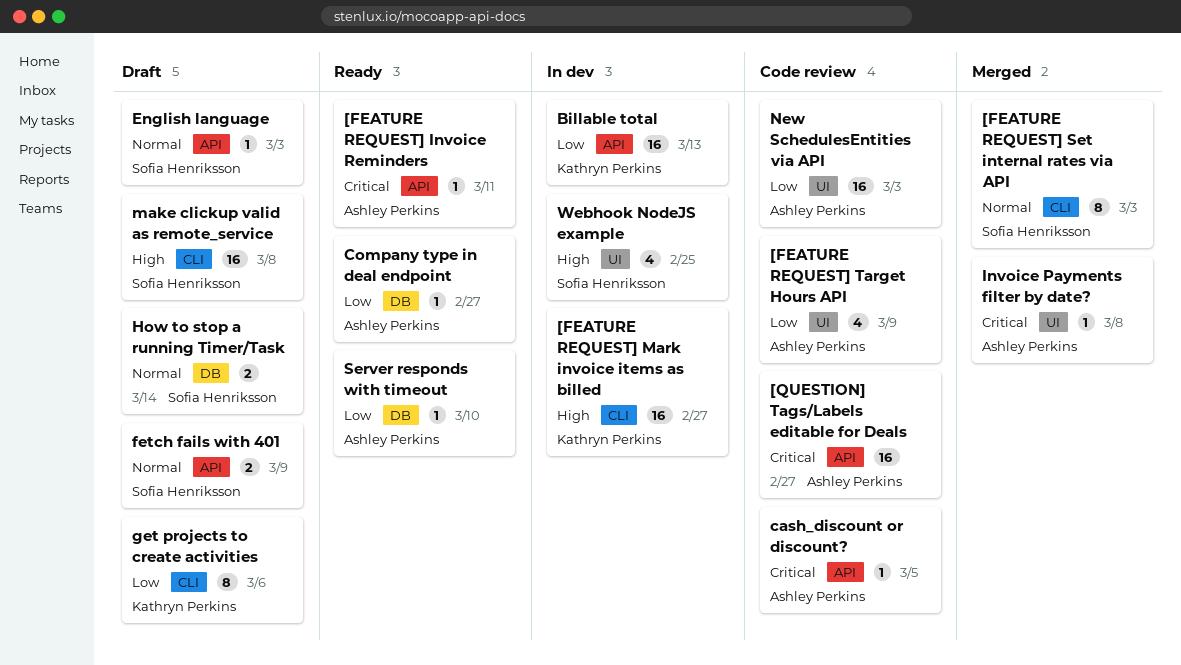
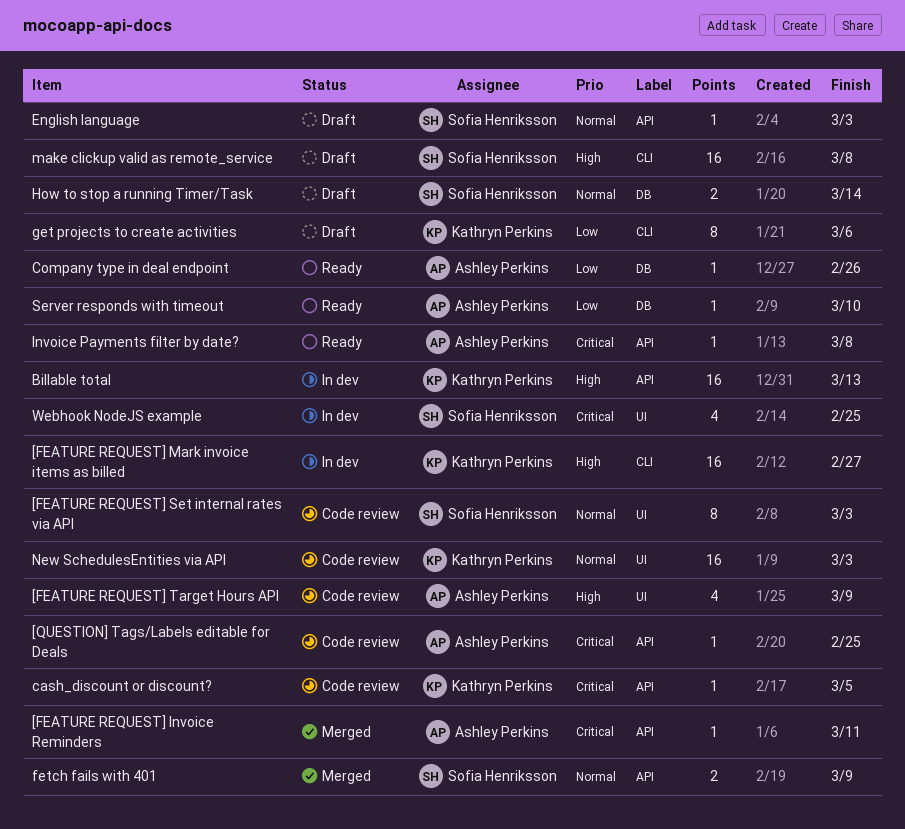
[FEATURE REQUEST] Invoice Reminders, status: Ready -> Merged
[FEATURE REQUEST] Set internal rates via API, status: Merged -> Code review
[FEATURE REQUEST] Set internal rates via API, label: CLI -> UI
[FEATURE REQUEST] Target Hours API, priority: Low -> High
[QUESTION] Tags/Labels editable for Deals, estimate: 16 -> 1
[QUESTION] Tags/Labels editable for Deals, due: Feb 27 -> Feb 25
Billable total, priority: Low -> High
cash_discount or discount?, owner: Ashley Perkins -> Kathryn Perkins
Company type in deal endpoint, due: Feb 27 -> Feb 26
fetch fails with 401, status: Draft -> Merged
Invoice Payments filter by date?, status: Merged -> Ready
Invoice Payments filter by date?, label: UI -> API
New SchedulesEntities via API, owner: Ashley Perkins -> Kathryn Perkins
New SchedulesEntities via API, priority: Low -> Normal
Webhook NodeJS example, priority: High -> Critical

